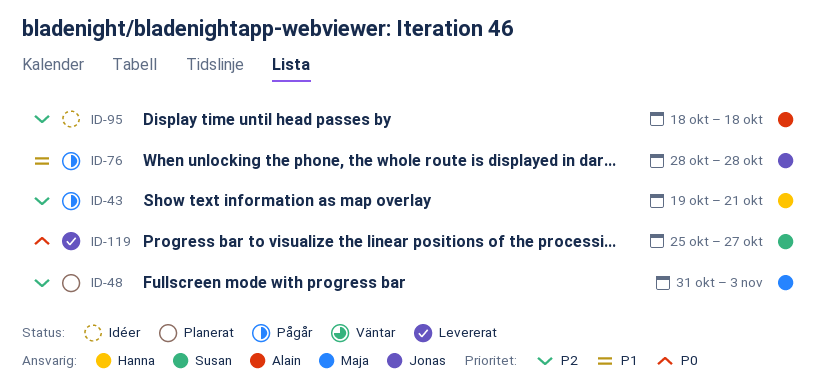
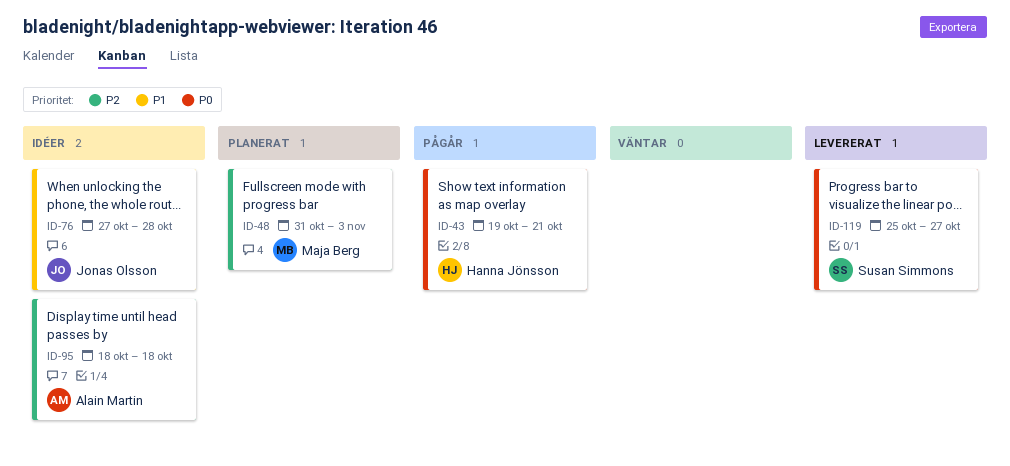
ID-43, priority: P2 -> P0
ID-76, status: Pågår -> Idéer
ID-76, start: Oct 28 -> Oct 27

